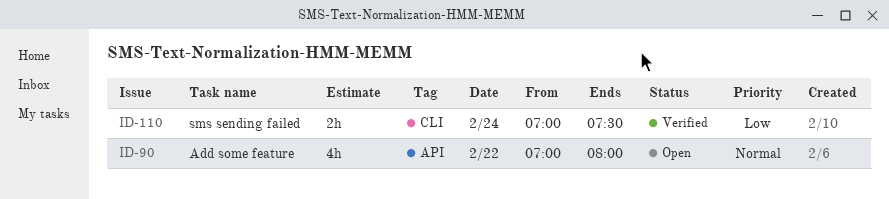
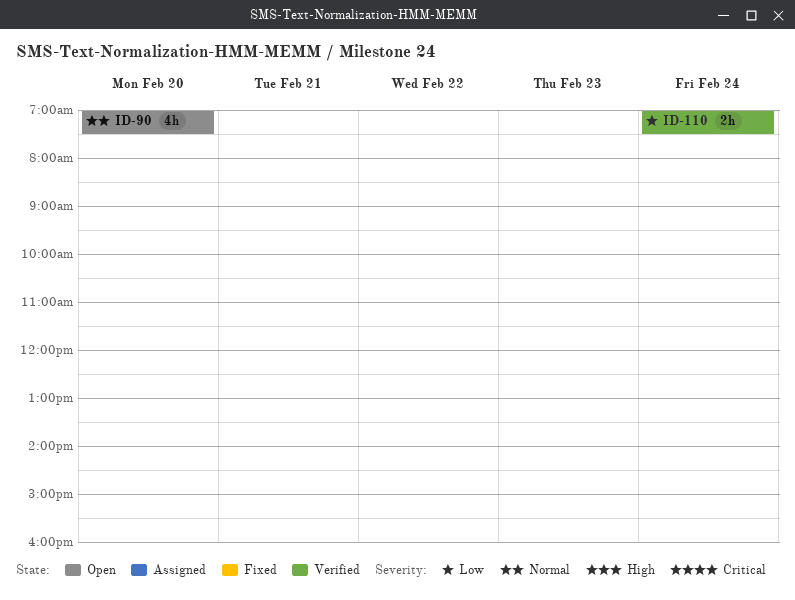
ID-90, day: Feb 22 -> Feb 20
ID-90, ends: 08:00 -> 07:30

